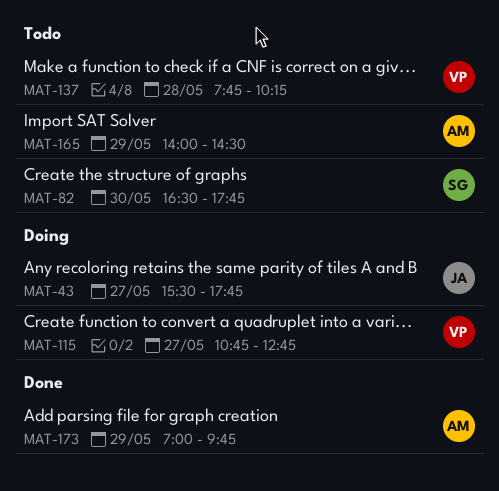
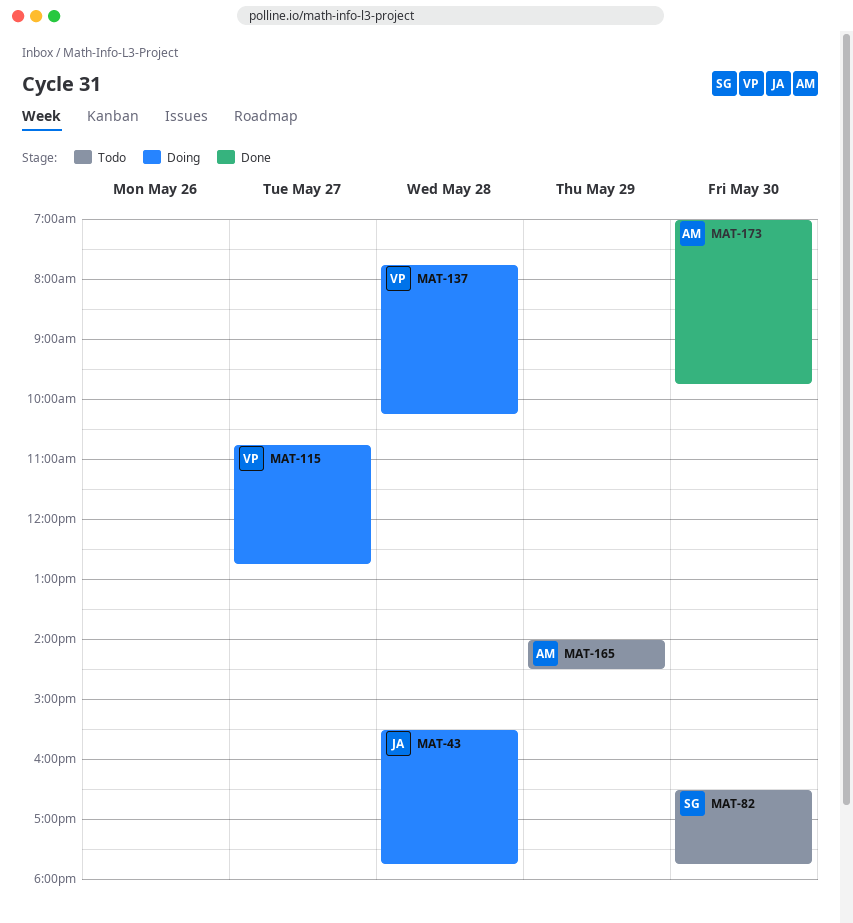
MAT-43, day: May 27 -> May 28
MAT-137, status: Todo -> Doing
MAT-173, day: May 29 -> May 30

